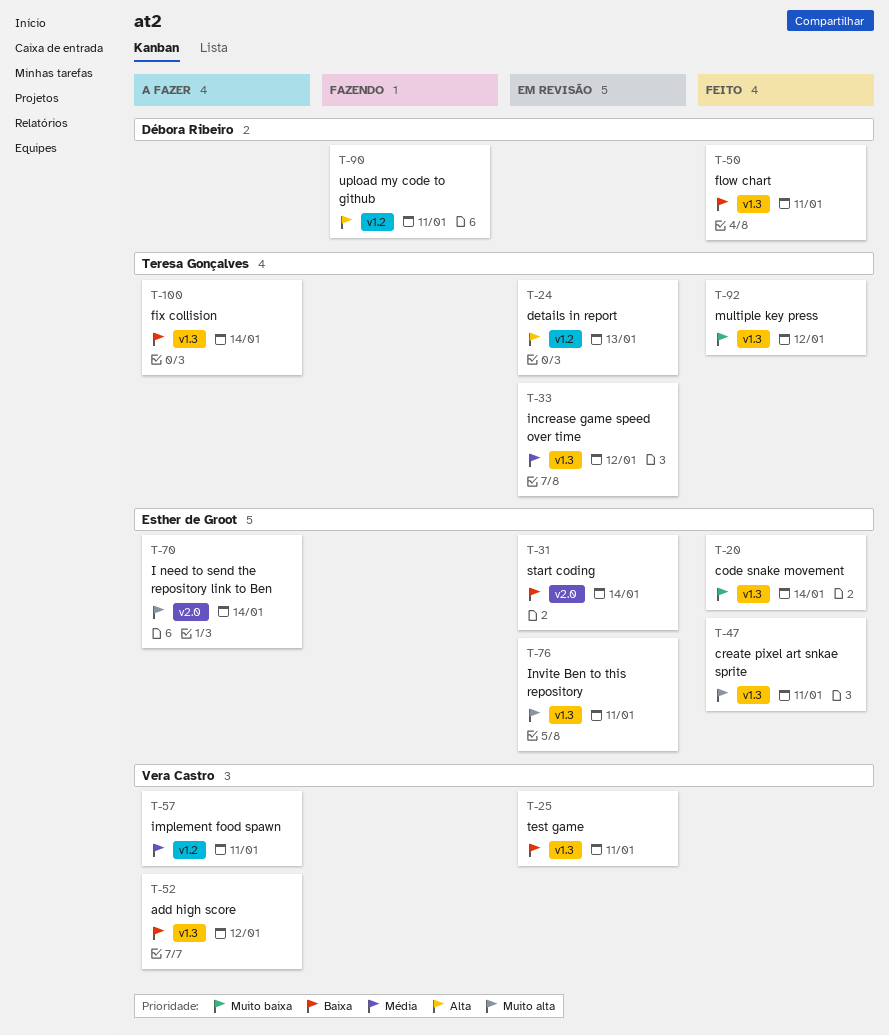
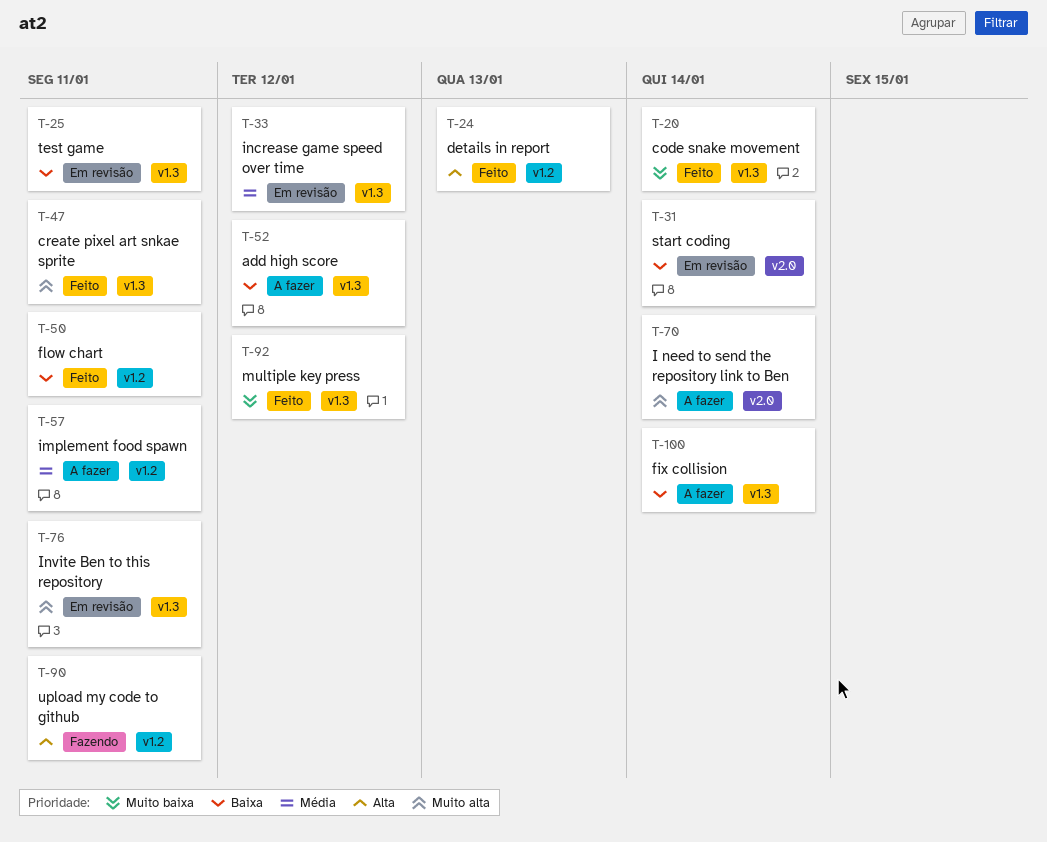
T-24, status: Em revisão -> Feito
T-50, label: v1.3 -> v1.2

